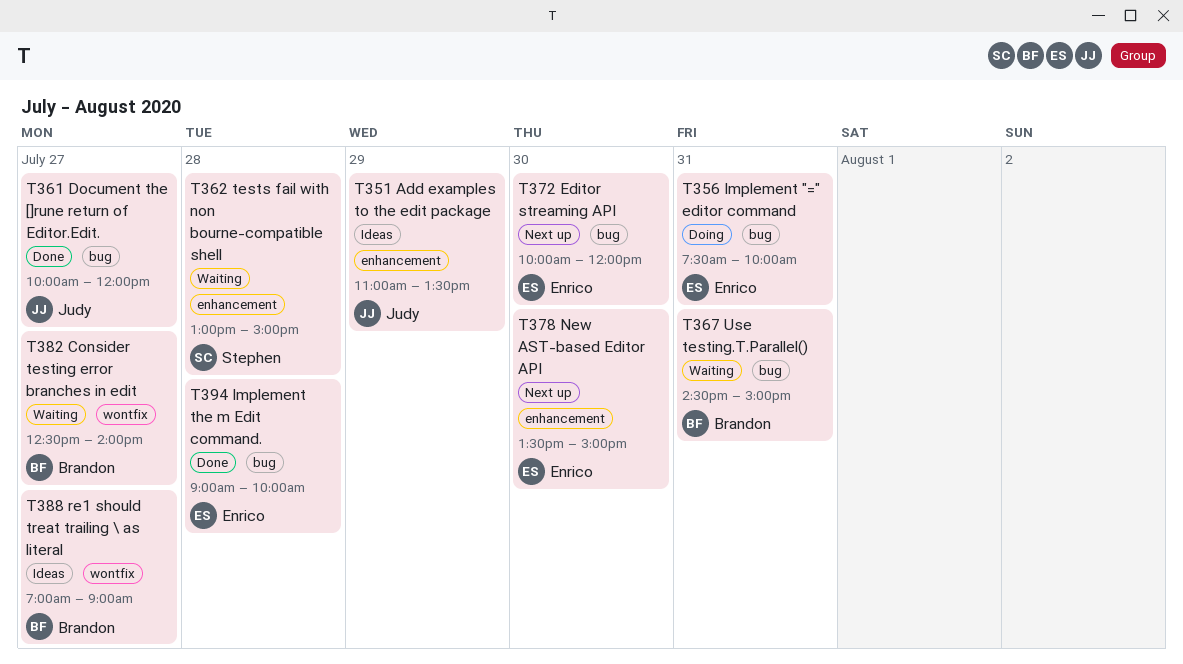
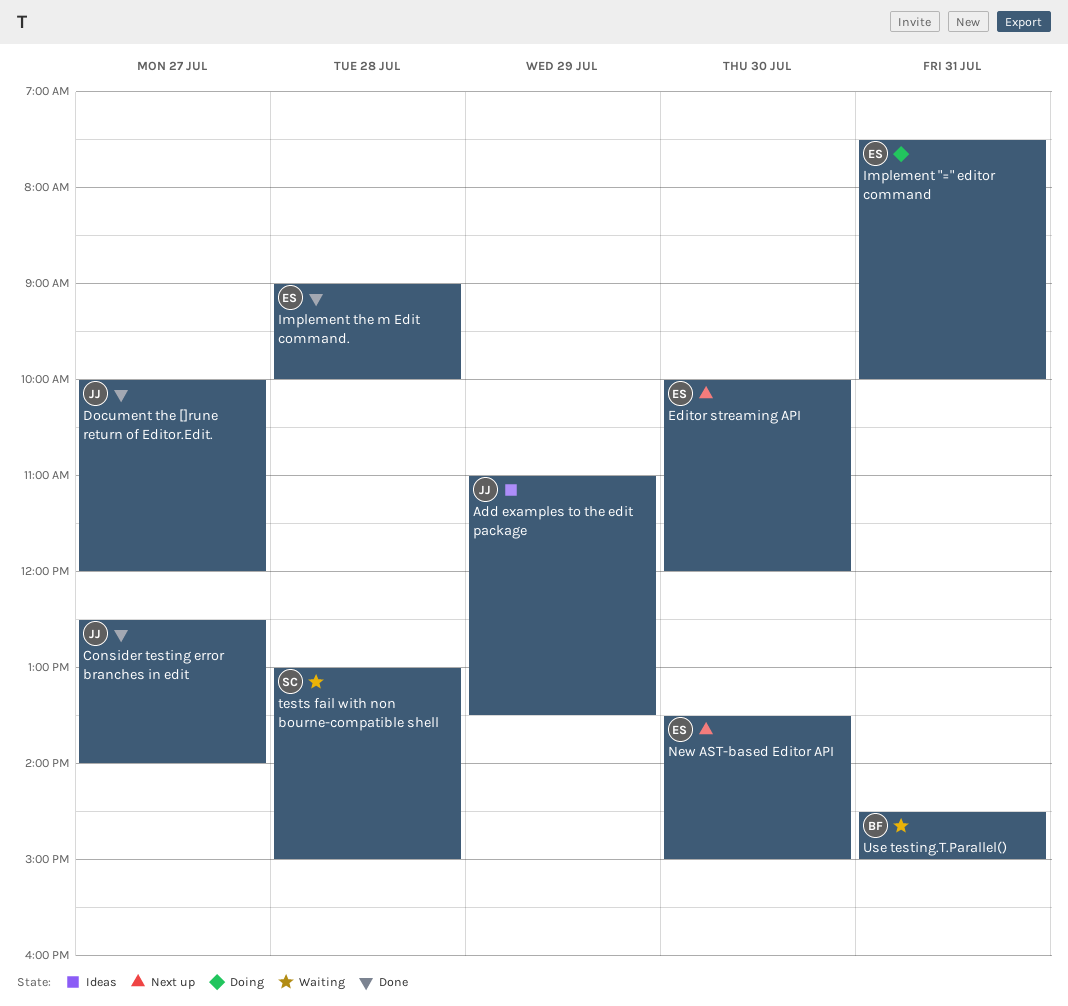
Consider testing error branches in edit, status: Waiting -> Done
Consider testing error branches in edit, owner: Brandon -> Judy
re1 should treat trailing \ as literal: present -> none

